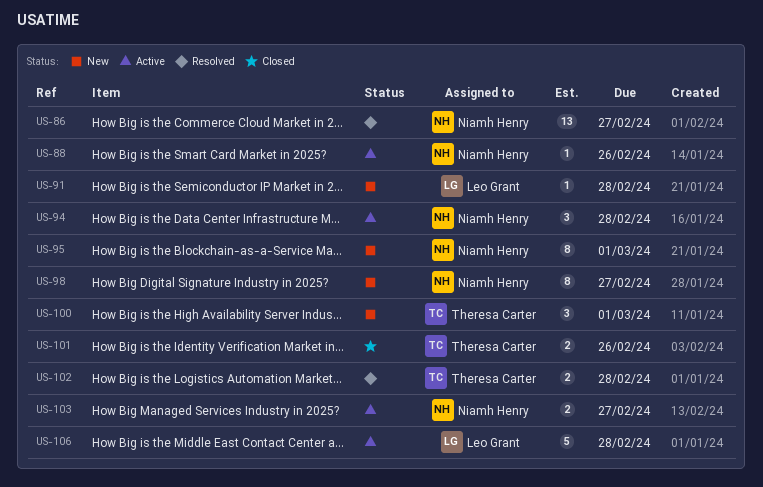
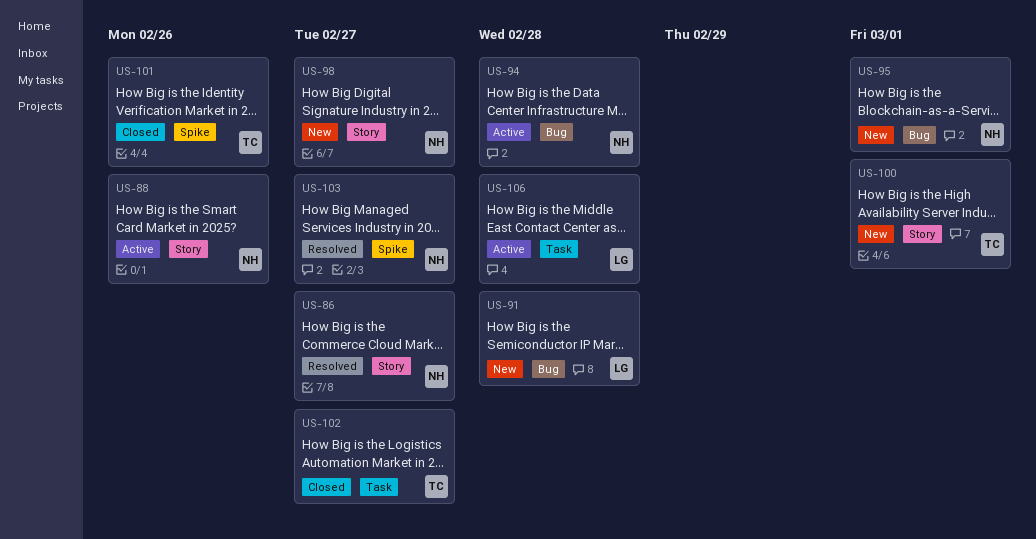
US-102, status: Resolved -> Closed
US-102, due: Feb 28 -> Feb 27
US-103, status: Active -> Resolved

